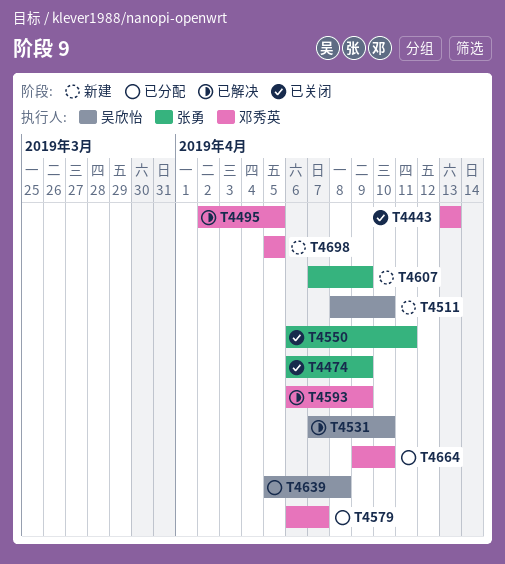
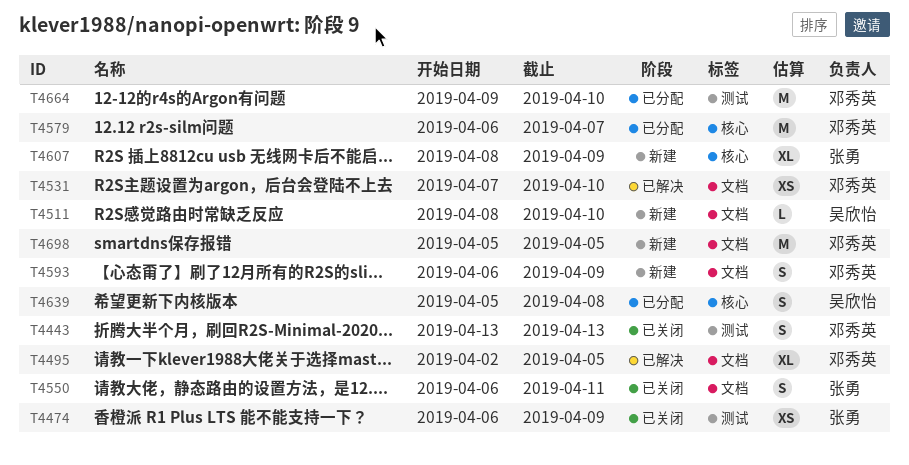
T4531, owner: 吴欣怡 -> 邓秀英
T4593, status: 已解决 -> 新建
T4607, start: Apr 7 -> Apr 8

